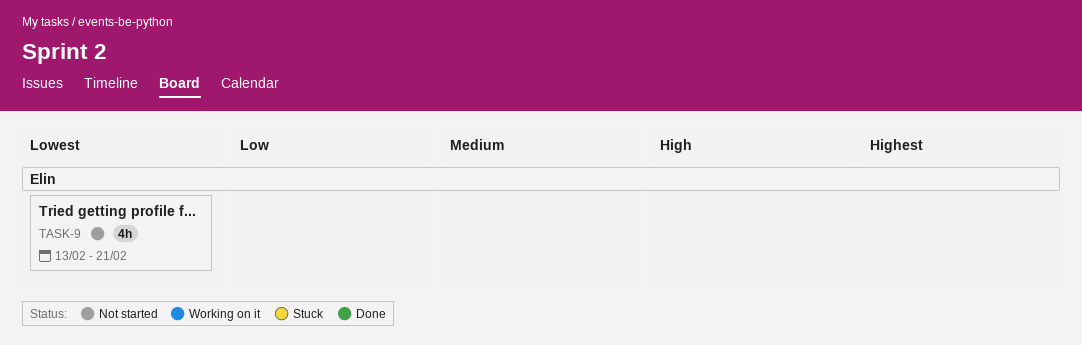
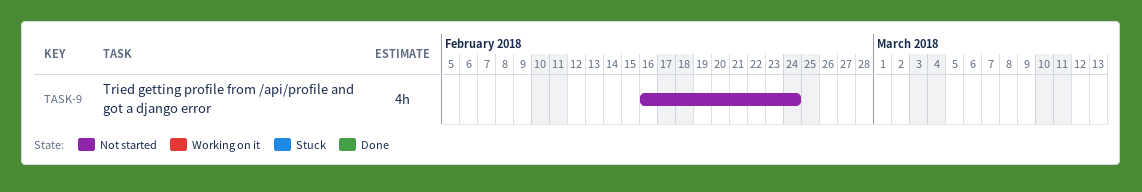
TASK-9, start: Feb 13 -> Feb 16
TASK-9, due: Feb 21 -> Feb 24

